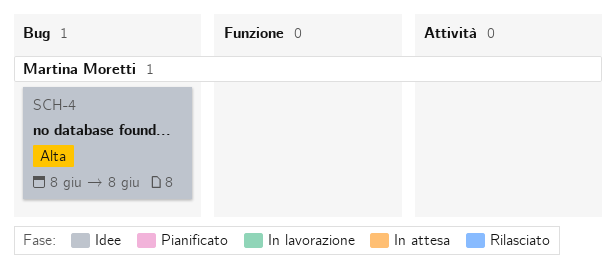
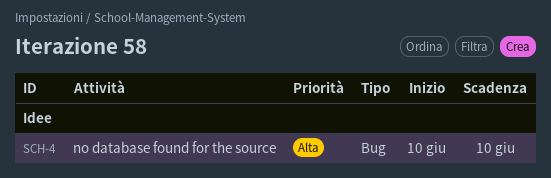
SCH-4, start: Jun 8 -> Jun 10
SCH-4, due: Jun 8 -> Jun 10

